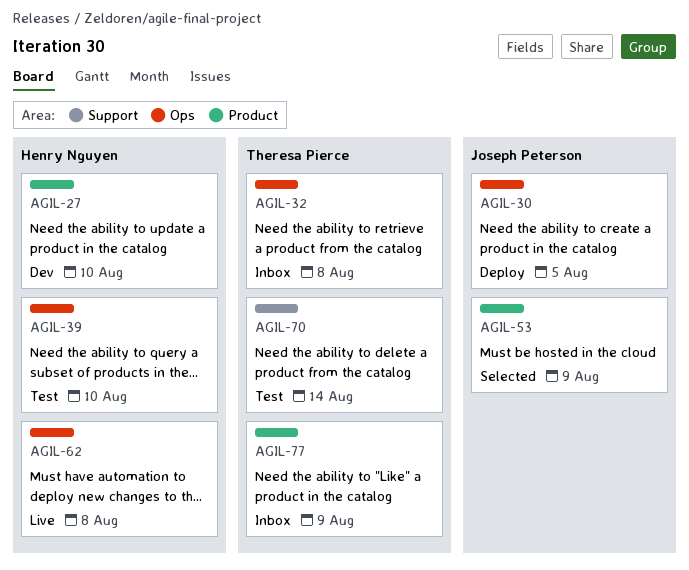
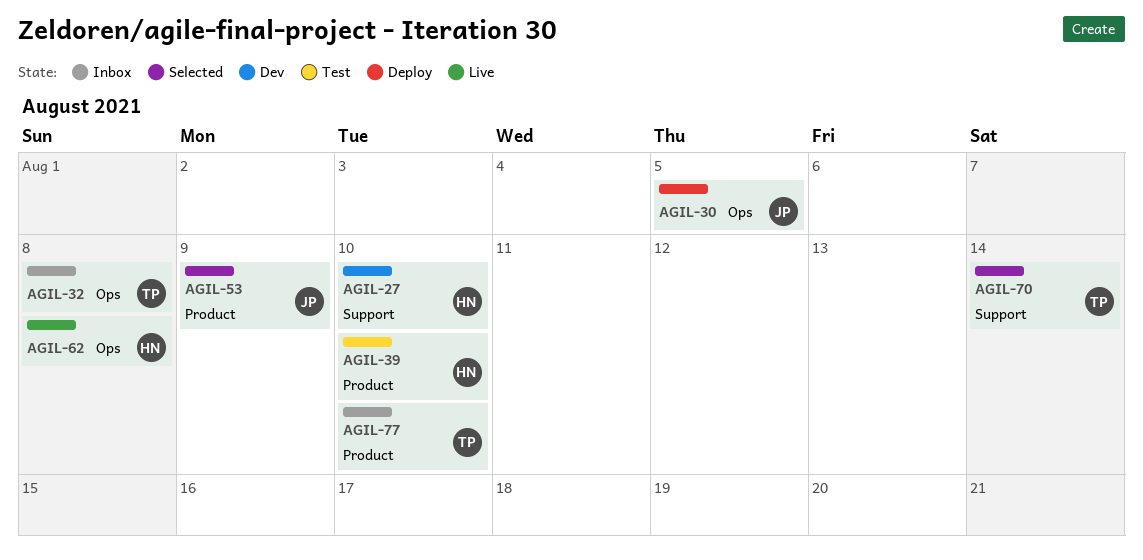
AGIL-27, label: Product -> Support
AGIL-39, label: Ops -> Product
AGIL-70, status: Test -> Selected
AGIL-77, due: Aug 9 -> Aug 10

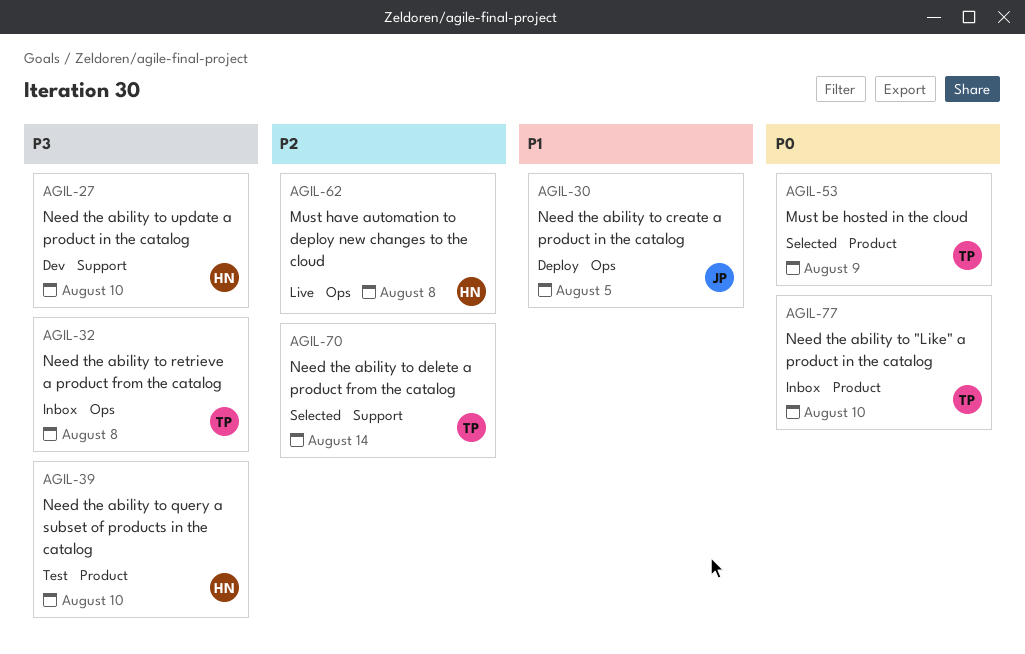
AGIL-53, owner: JP -> TP

